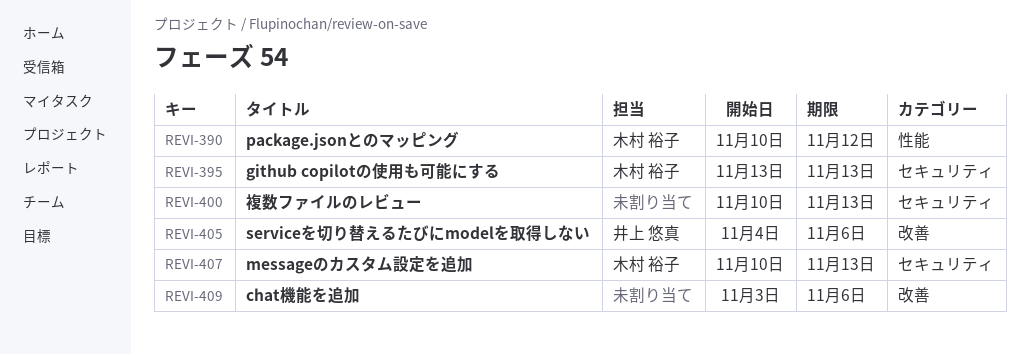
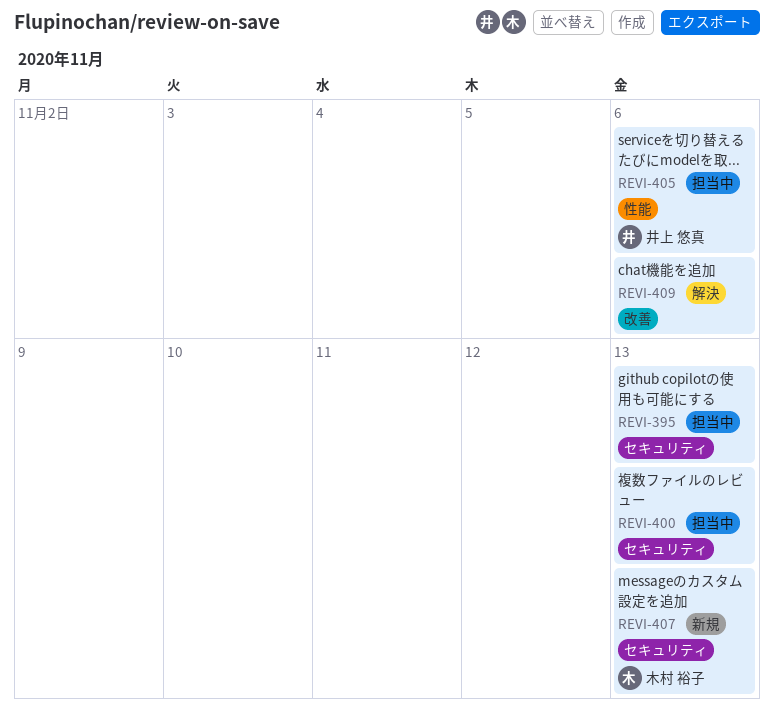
REVI-390: present -> none
REVI-395, owner: 木村 裕子 -> none
REVI-405, label: 改善 -> 性能

